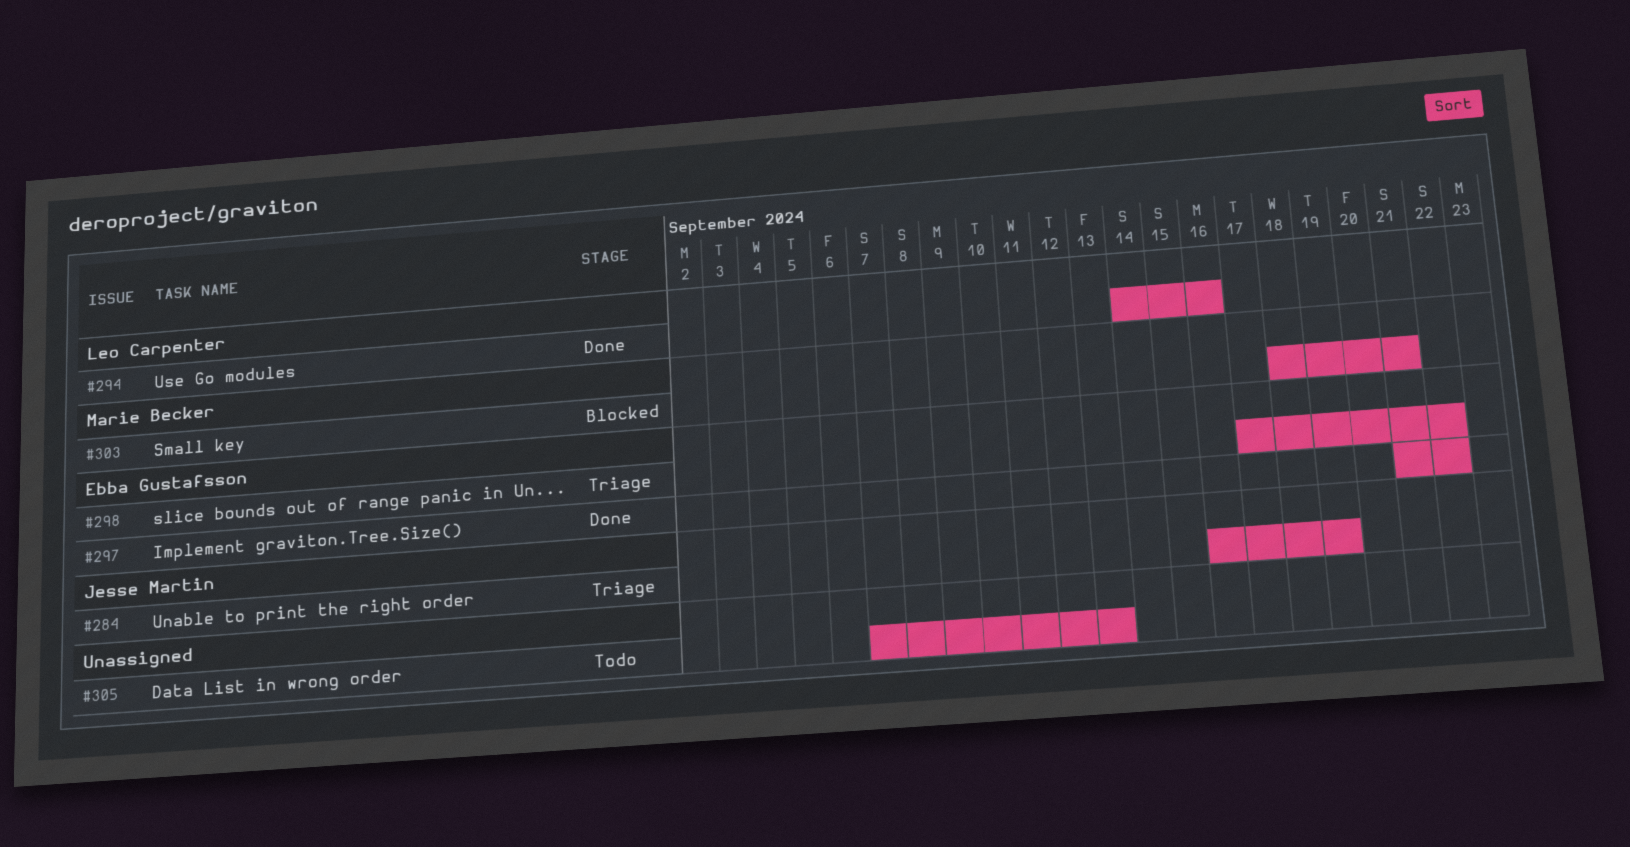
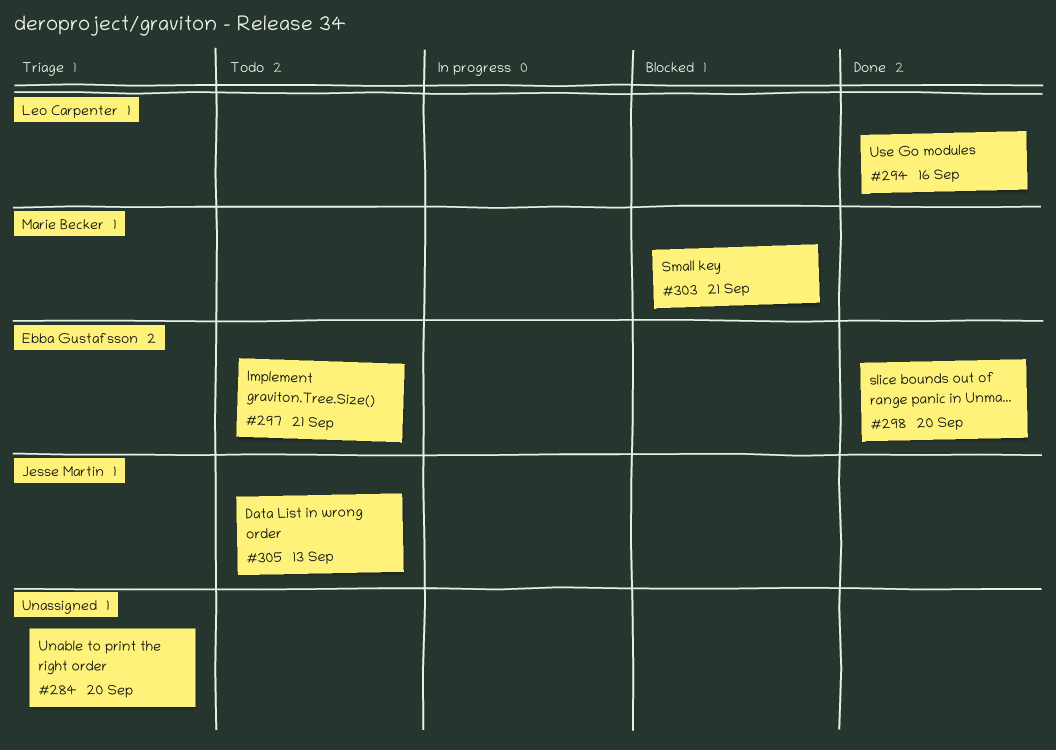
#284, owner: Jesse Martin -> none
#284, due: Sep 19 -> Sep 20
#297, status: Done -> Todo
#297, due: Sep 22 -> Sep 21
#298, status: Triage -> Done
#298, due: Sep 22 -> Sep 20
#305, owner: none -> Jesse Martin

